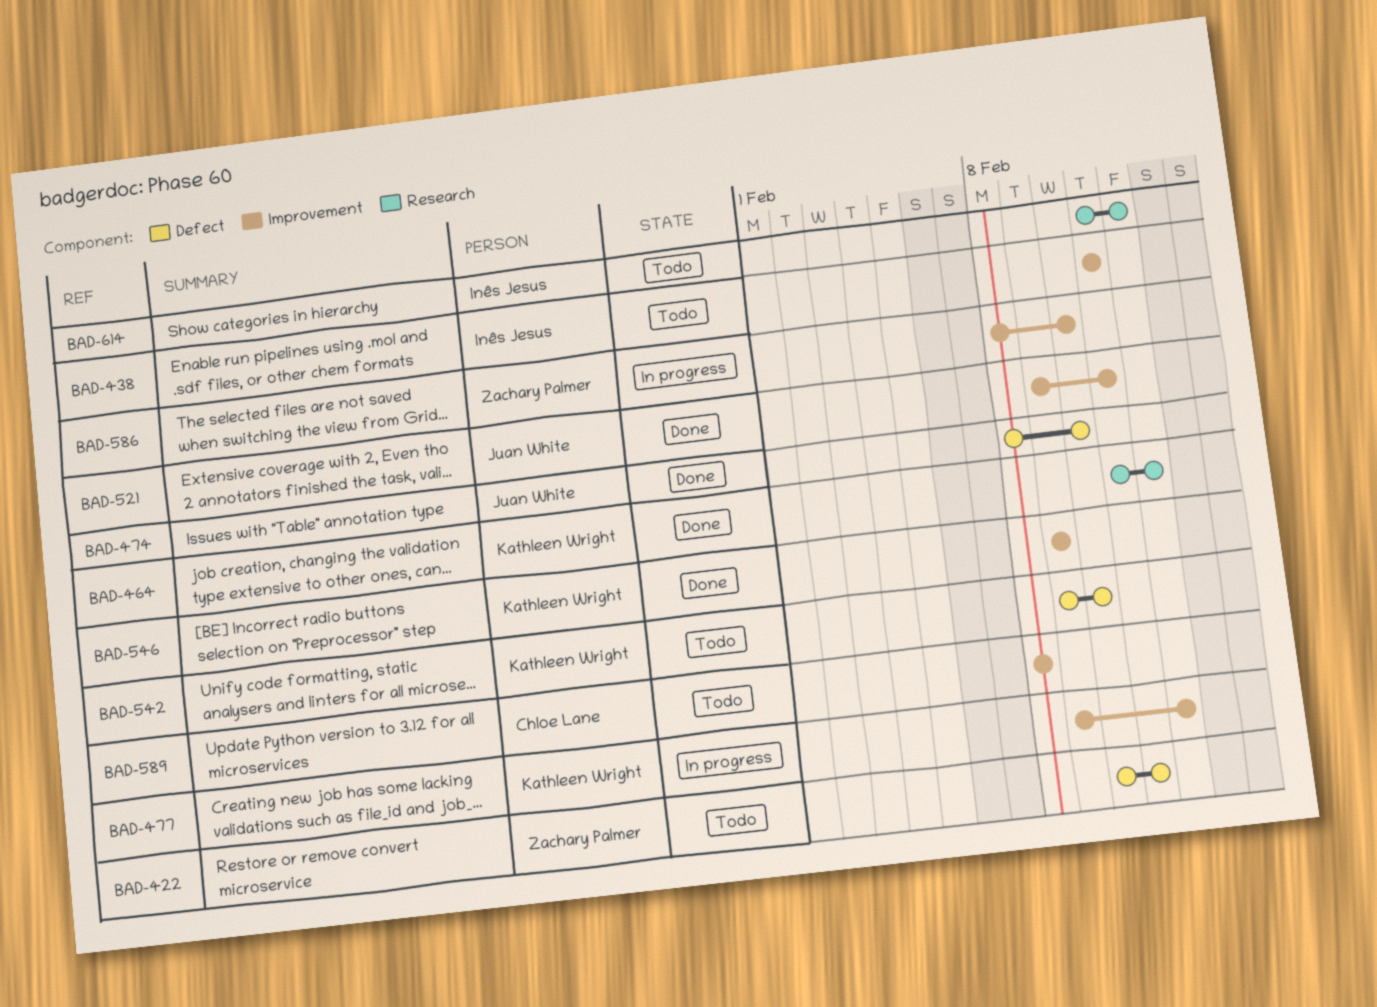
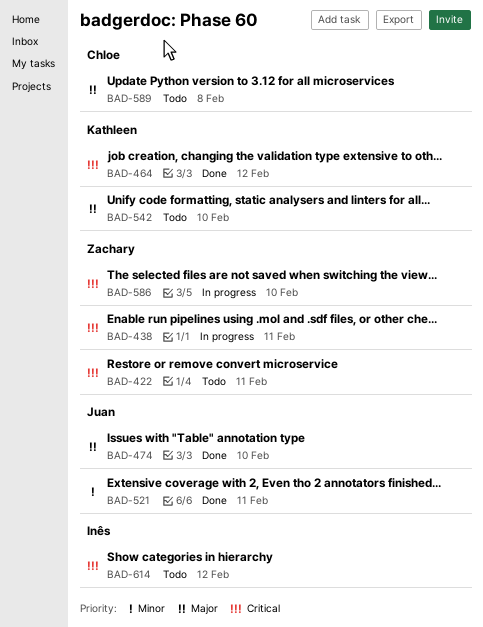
BAD-438, status: Todo -> In progress
BAD-438, owner: Inês Jesus -> Zachary Palmer
BAD-477: present -> none
BAD-546: present -> none

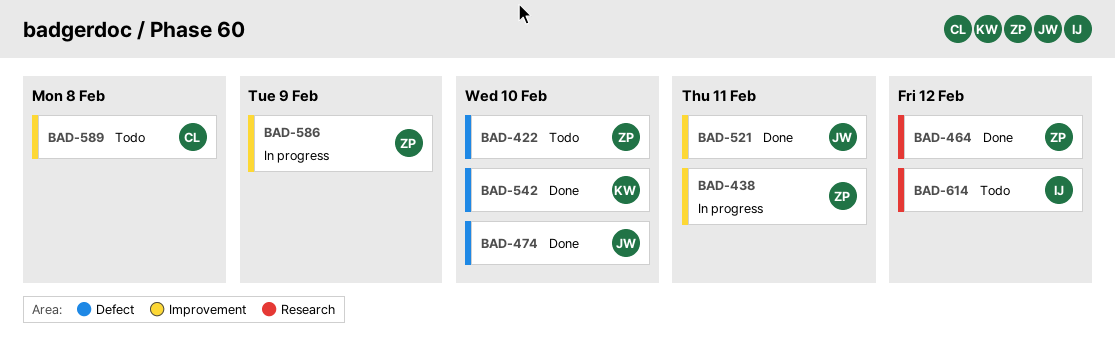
BAD-422, due: Feb 11 -> Feb 10
BAD-464, owner: Kathleen -> Zachary
BAD-542, status: Todo -> Done
BAD-586, due: Feb 10 -> Feb 9

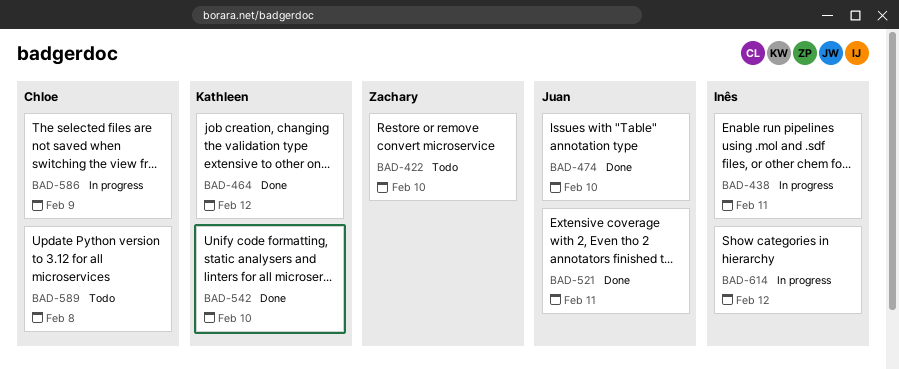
BAD-438, owner: Zachary -> Inês
BAD-464, owner: Zachary -> Kathleen
BAD-586, owner: Zachary -> Chloe
BAD-614, status: Todo -> In progress

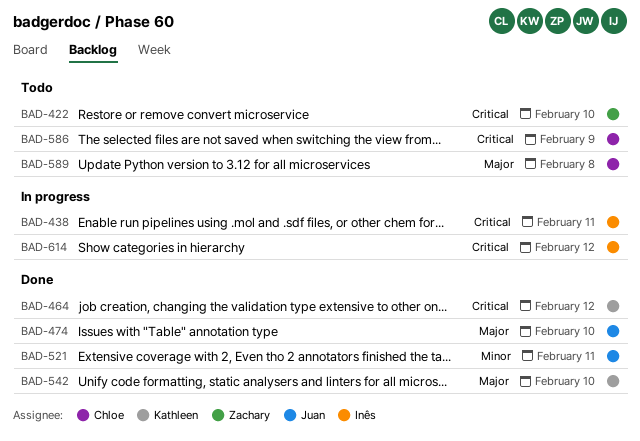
BAD-586, status: In progress -> Todo

